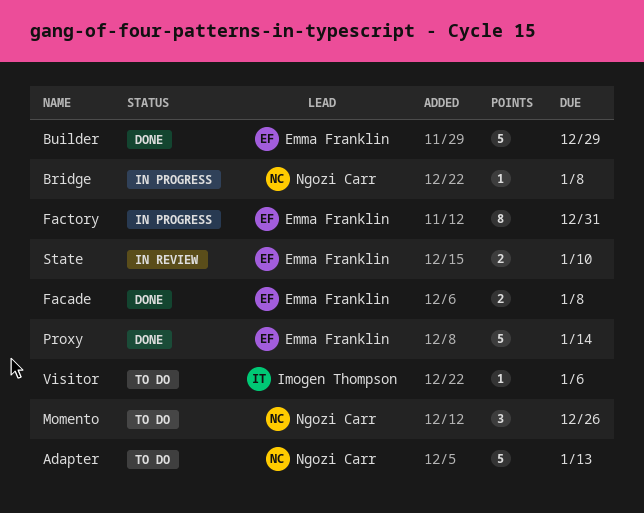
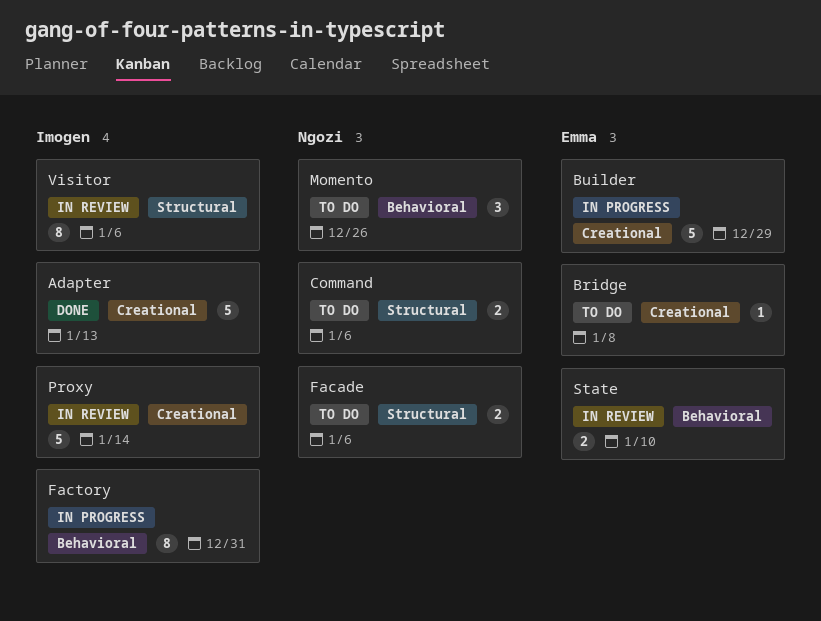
Adapter, status: To do -> Done
Adapter, owner: Ngozi Carr -> Imogen Thompson
Bridge, status: In progress -> To do
Bridge, owner: Ngozi Carr -> Emma Franklin
Builder, status: Done -> In progress
Command: none -> present
Facade, status: Done -> To do
Facade, owner: Emma Franklin -> Ngozi Carr
Facade, due: Jan 8 -> Jan 6
Factory, owner: Emma Franklin -> Imogen Thompson
Proxy, status: Done -> In review
Proxy, owner: Emma Franklin -> Imogen Thompson
Visitor, status: To do -> In review
Visitor, estimate: 1 -> 8

